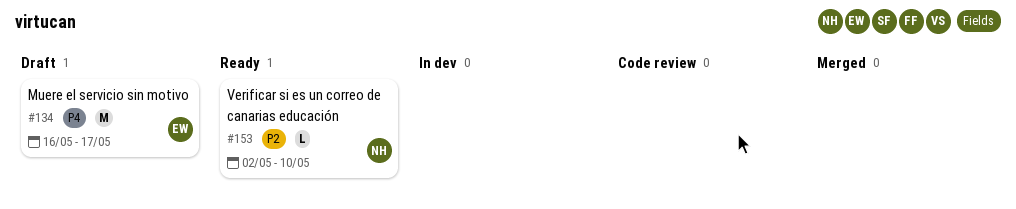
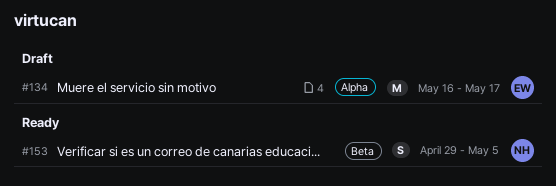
#153, estimate: L -> S
#153, start: May 2 -> Apr 29
#153, due: May 10 -> May 5

